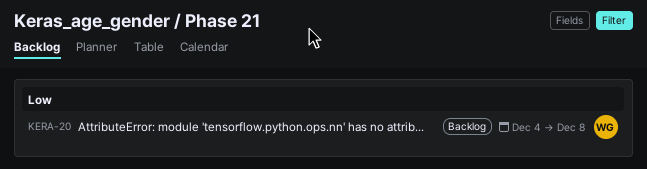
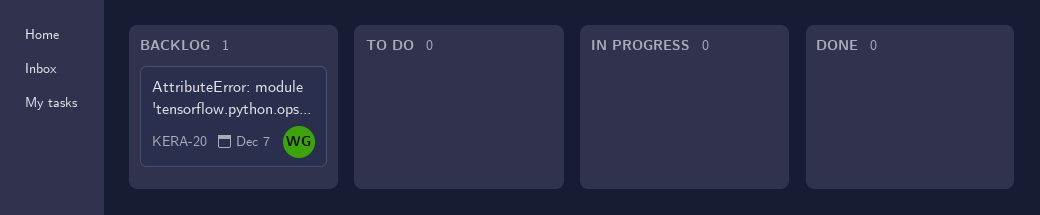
KERA-20, due: Dec 8 -> Dec 7

